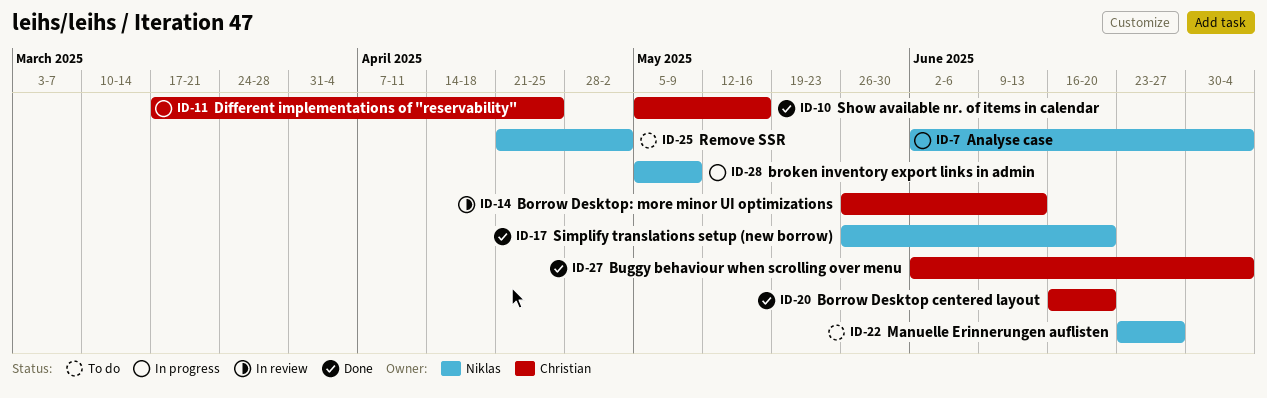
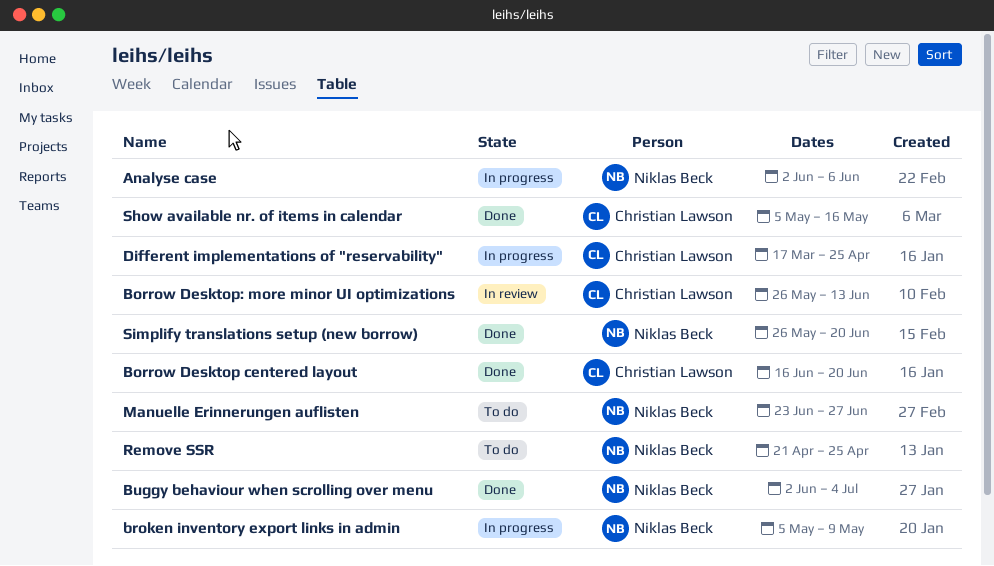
Analyse case, due: Jul 4 -> Jun 6
Buggy behaviour when scrolling over menu, owner: Christian Lawson -> Niklas Beck
Remove SSR, due: May 2 -> Apr 25

